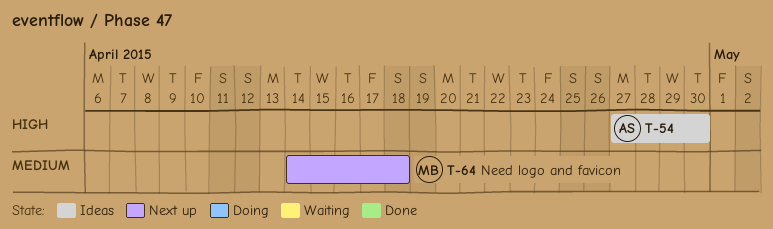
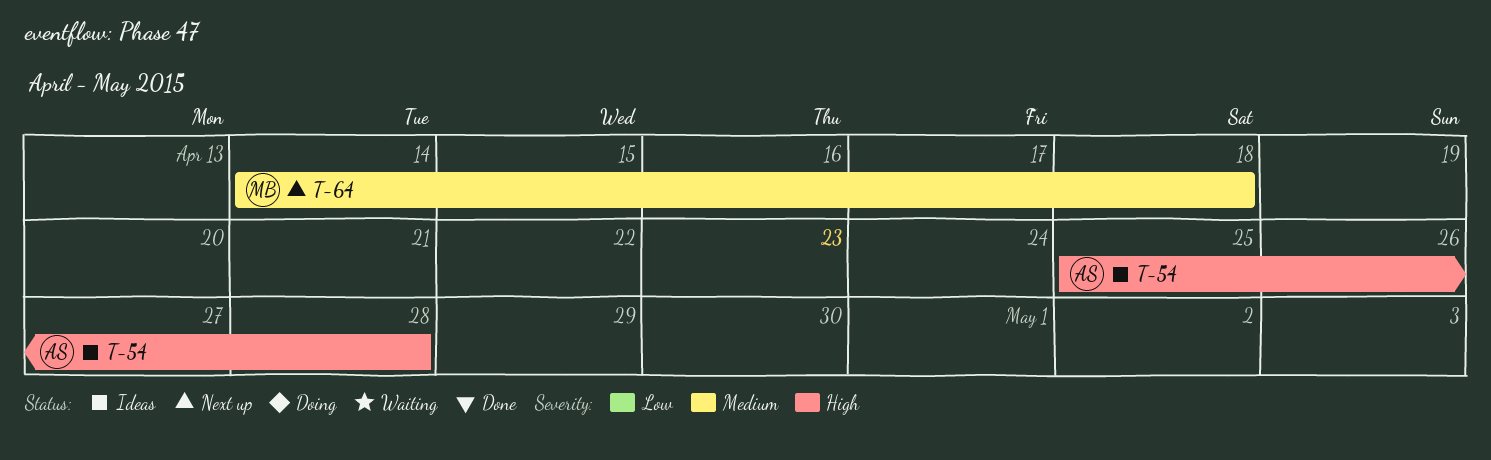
T-54, start: Apr 27 -> Apr 25
T-54, due: Apr 30 -> Apr 28

